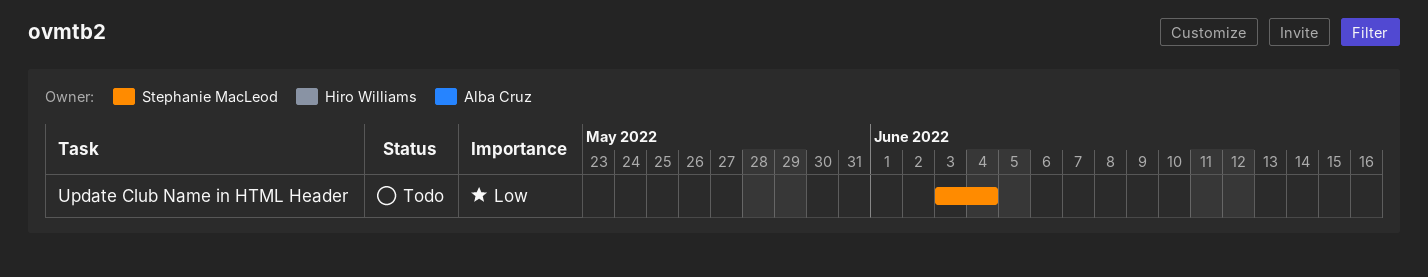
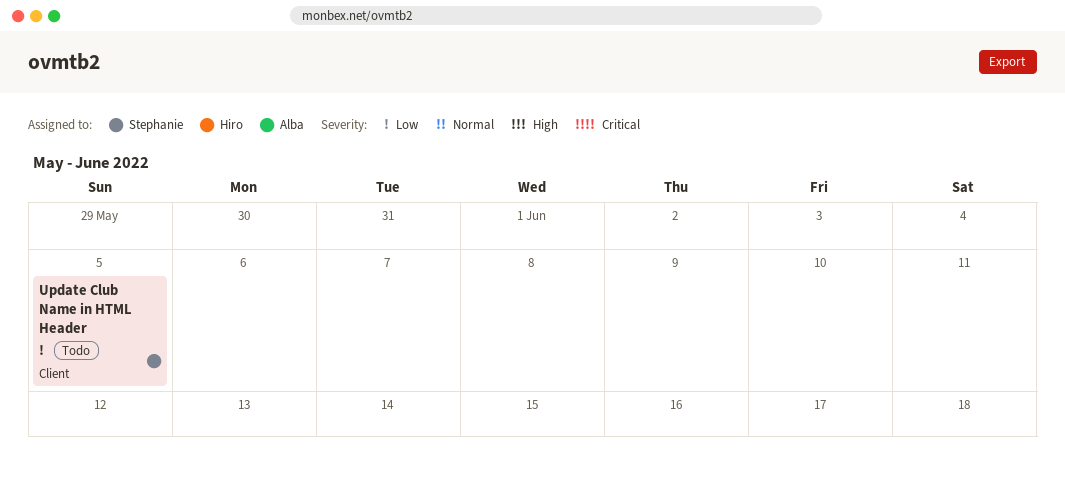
Update Club Name in HTML Header, due: Jun 4 -> Jun 5

